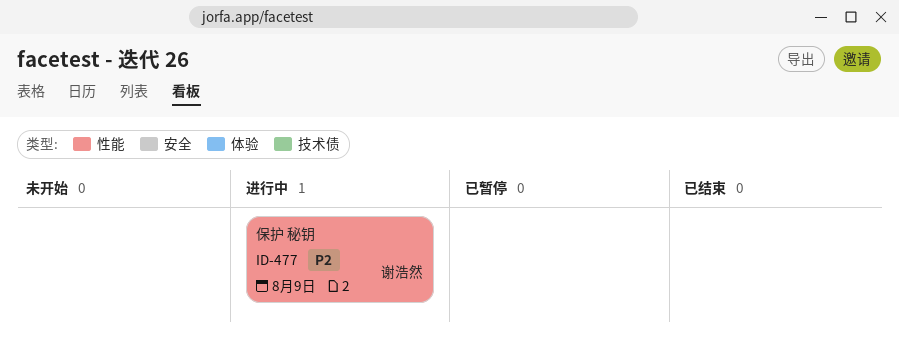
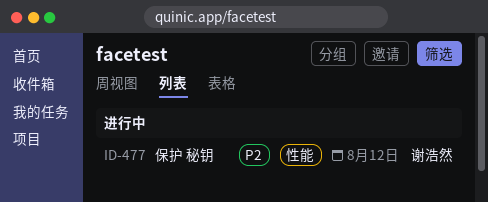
ID-477, due: Aug 9 -> Aug 12

